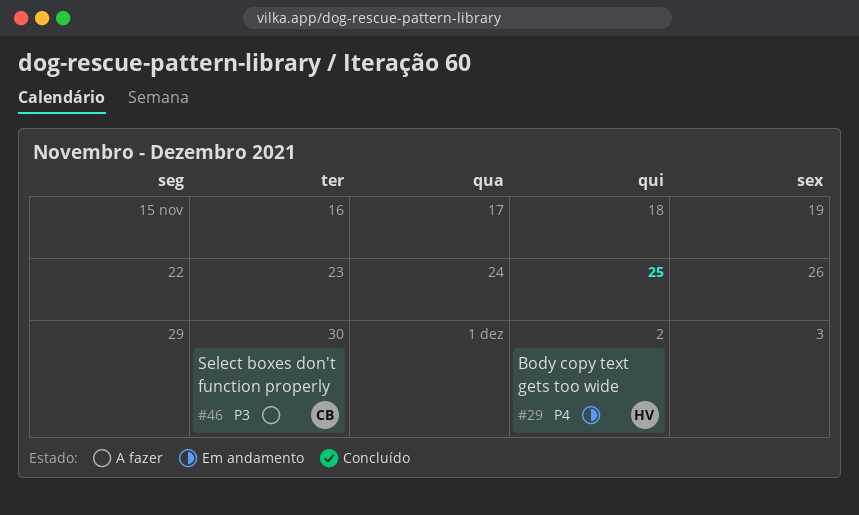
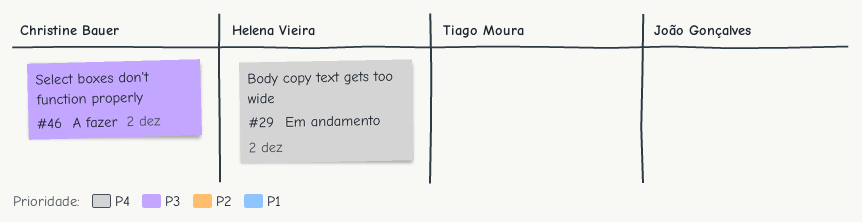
#46, due: Nov 30 -> Dec 2

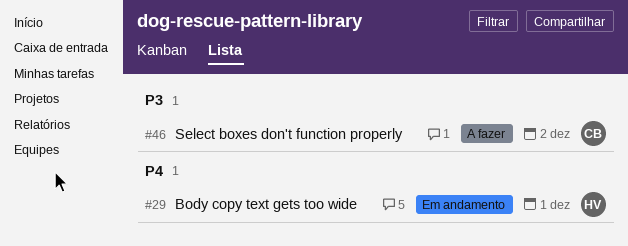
#29, due: Dec 2 -> Dec 1

